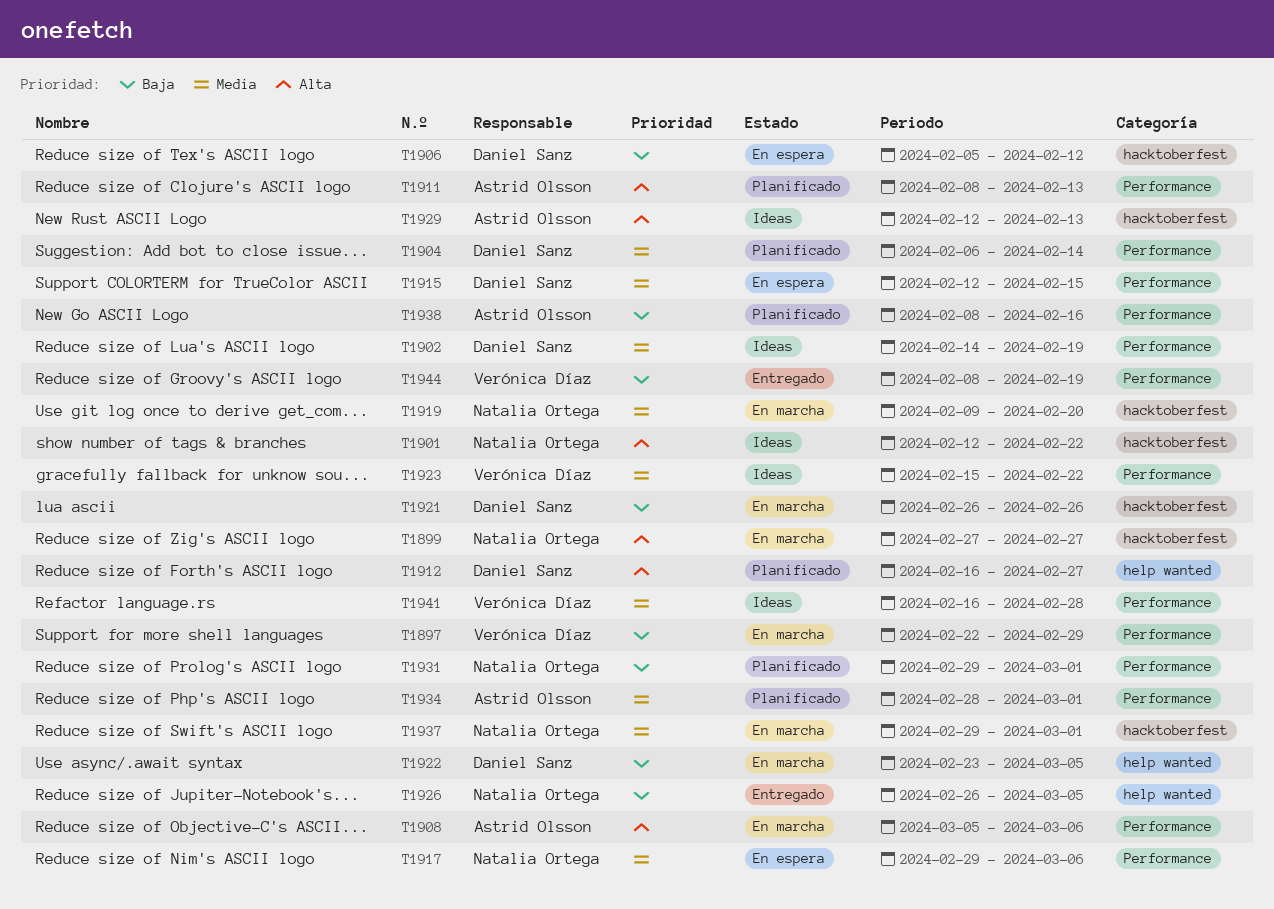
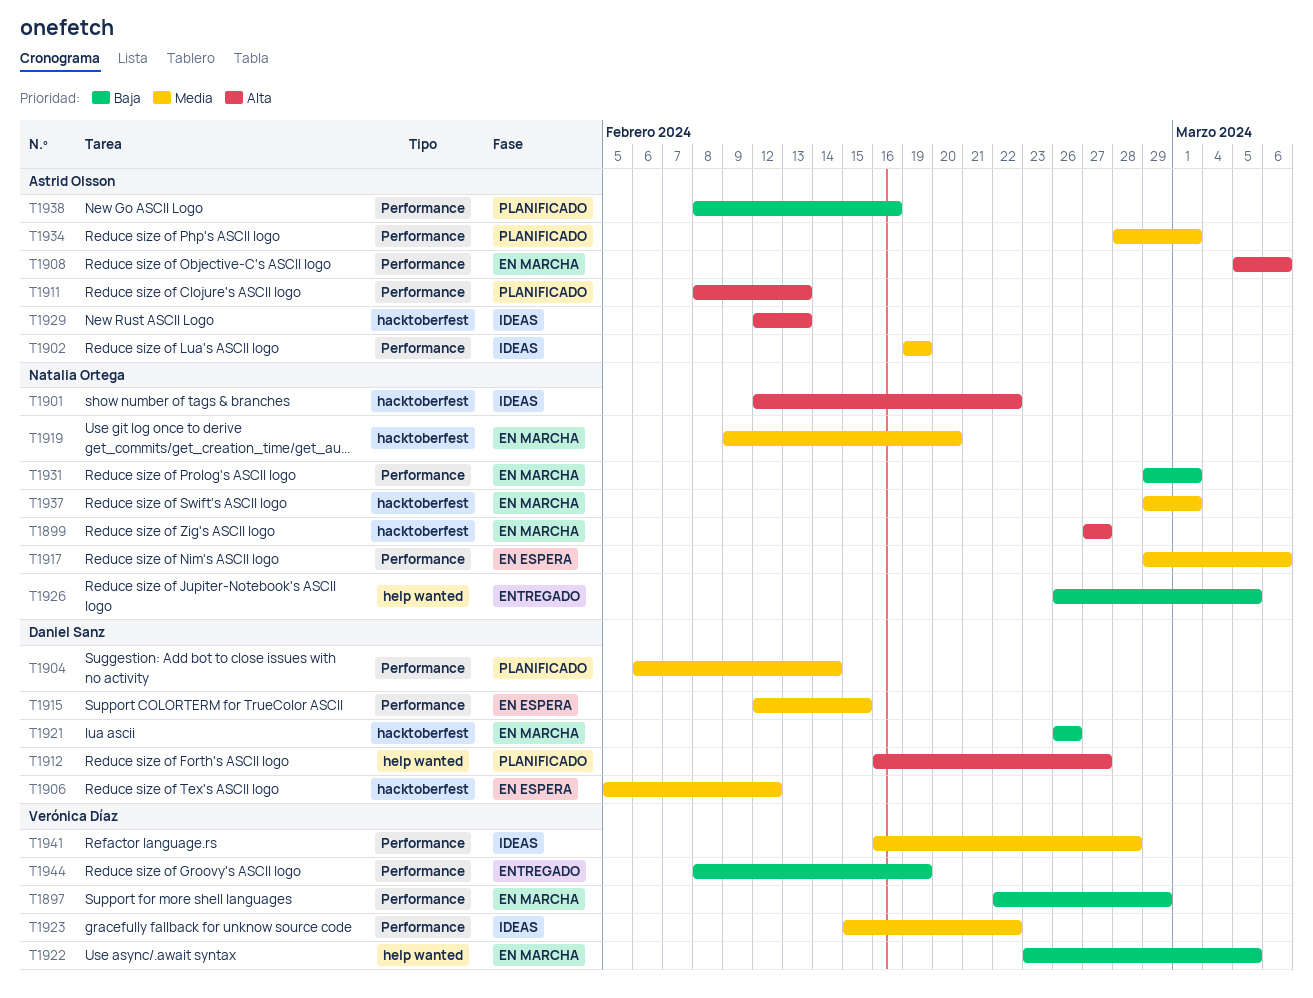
T1902, owner: Daniel Sanz -> Astrid Olsson
T1902, start: Feb 14 -> Feb 19
T1906, priority: Baja -> Media
T1922, owner: Daniel Sanz -> Verónica Díaz
T1931, status: Planificado -> En marcha

